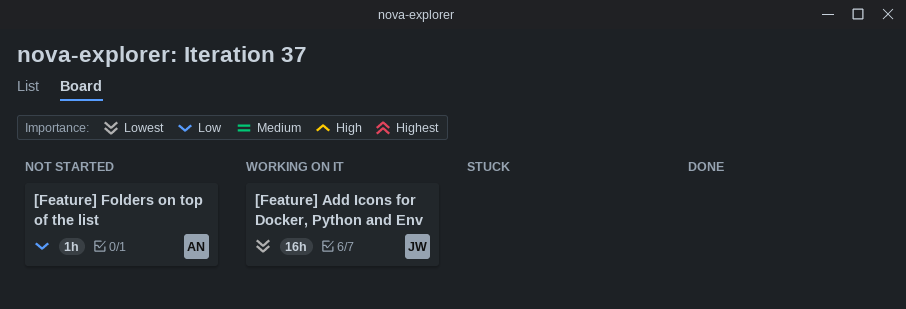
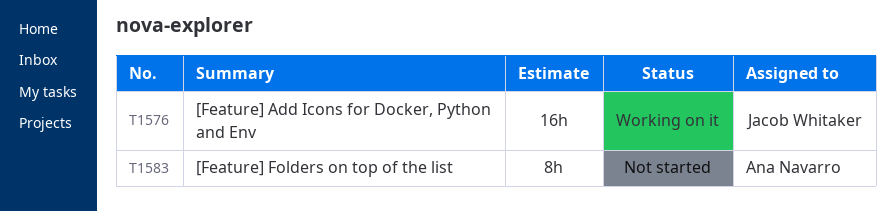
[Feature] Folders on top of the list, estimate: 1h -> 8h

